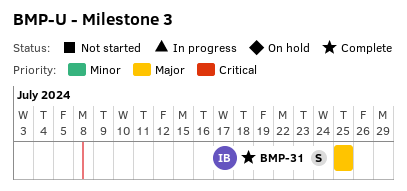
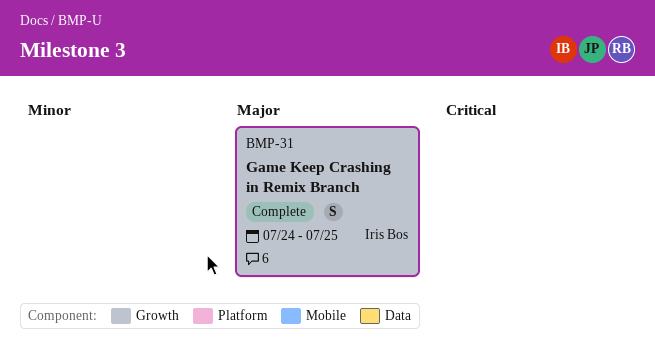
BMP-31, start: Jul 25 -> Jul 24

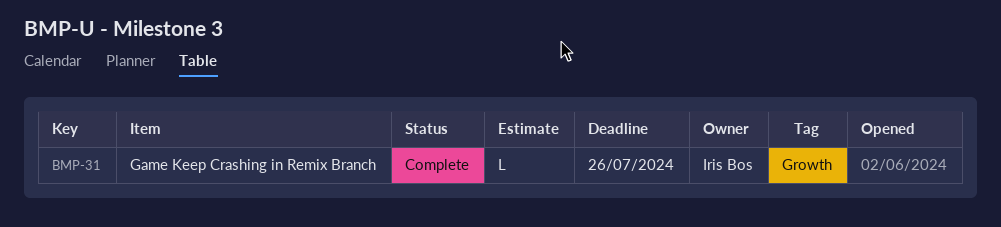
BMP-31, estimate: S -> L
BMP-31, due: Jul 25 -> Jul 26

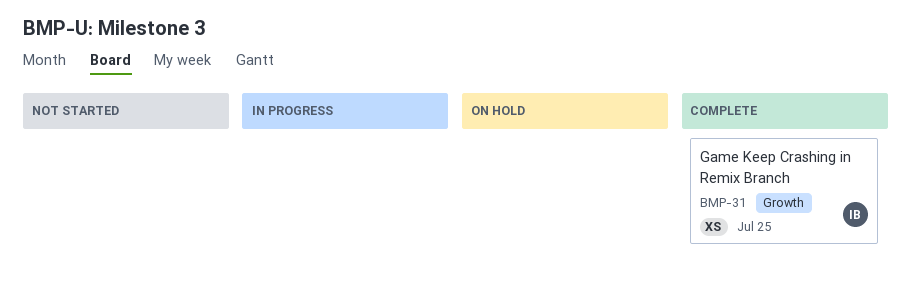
BMP-31, estimate: L -> XS
BMP-31, due: Jul 26 -> Jul 25

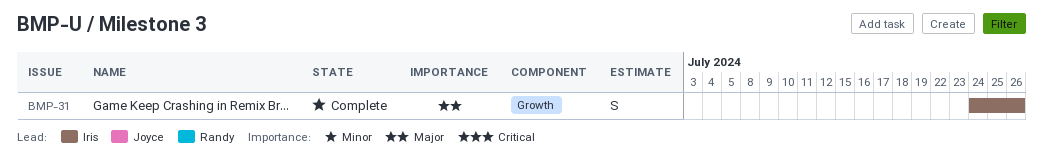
BMP-31, estimate: XS -> S
BMP-31, due: Jul 25 -> Jul 26

